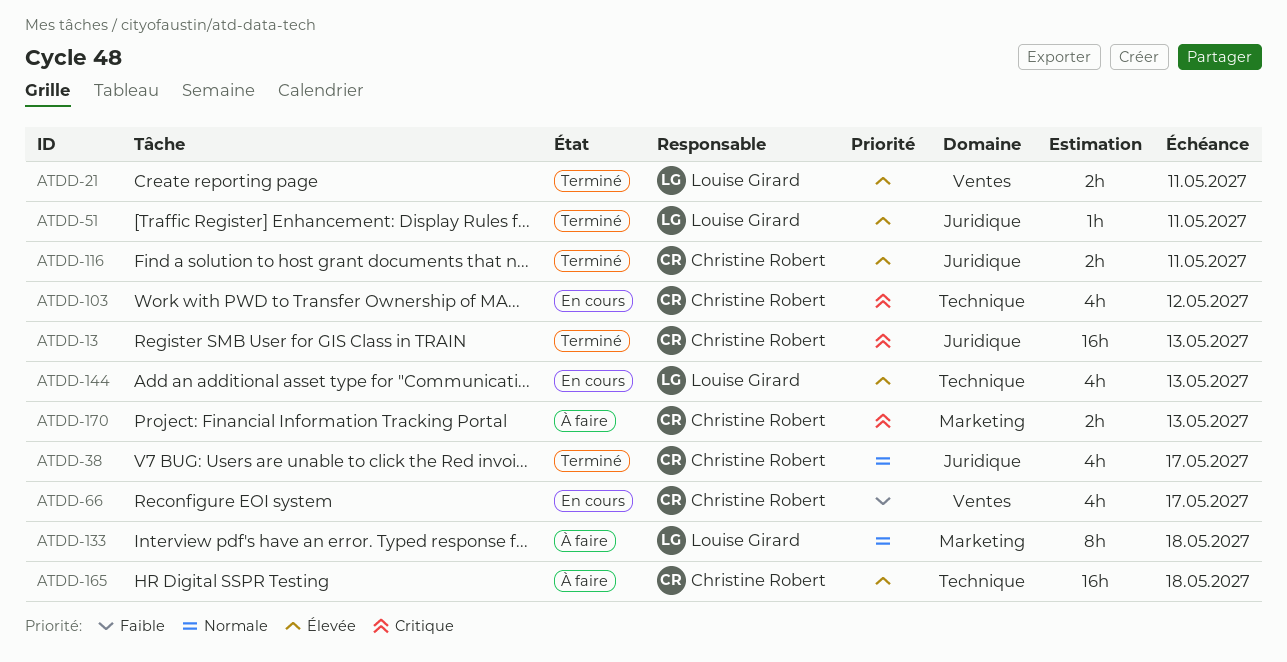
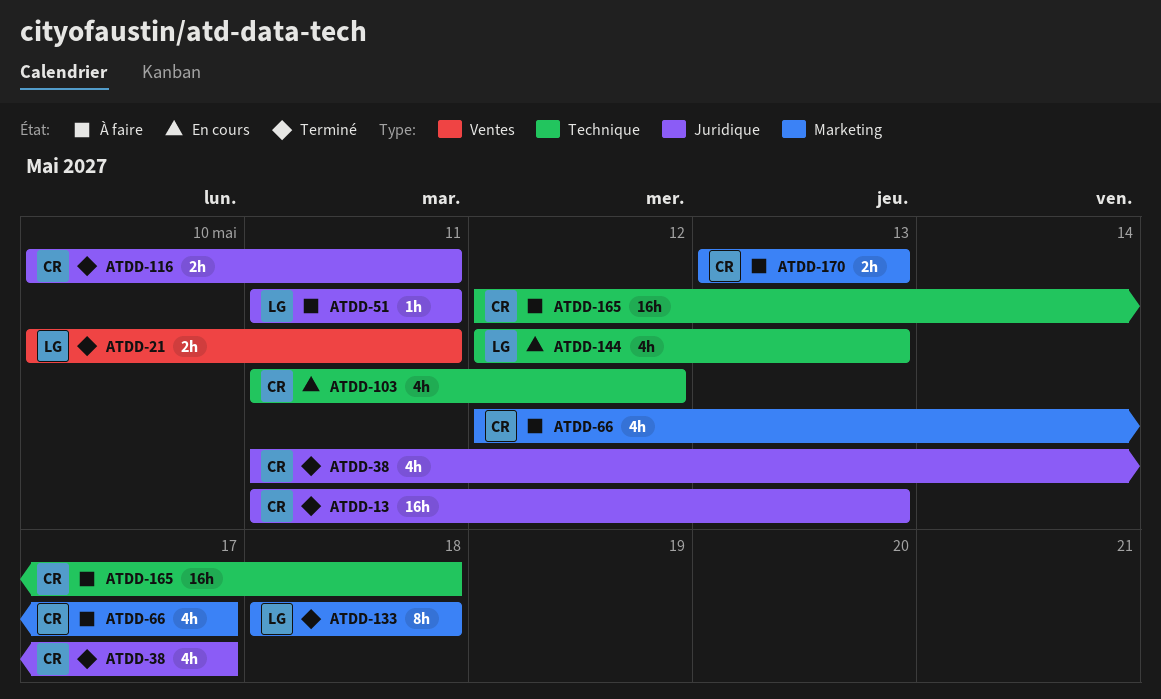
ATDD-51, status: Terminé -> À faire
ATDD-66, status: En cours -> À faire
ATDD-66, label: Ventes -> Marketing
ATDD-133, status: À faire -> Terminé

